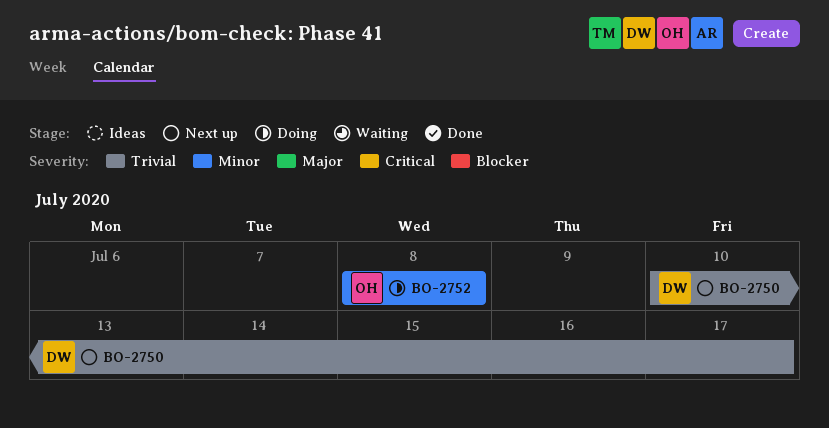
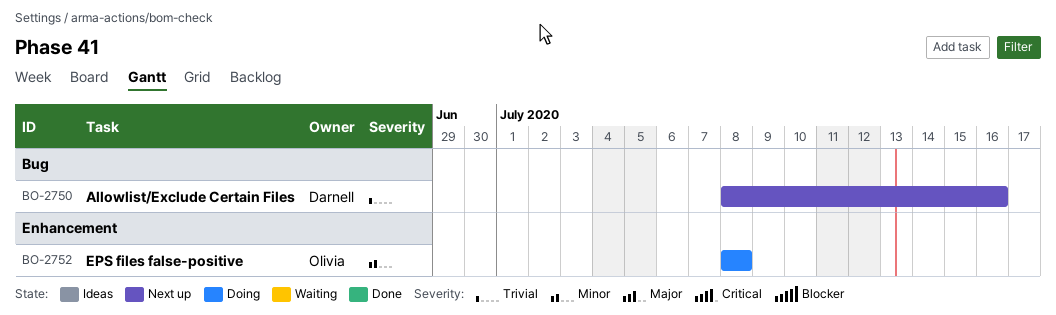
BO-2750, start: Jul 10 -> Jul 8
BO-2750, due: Jul 17 -> Jul 16

